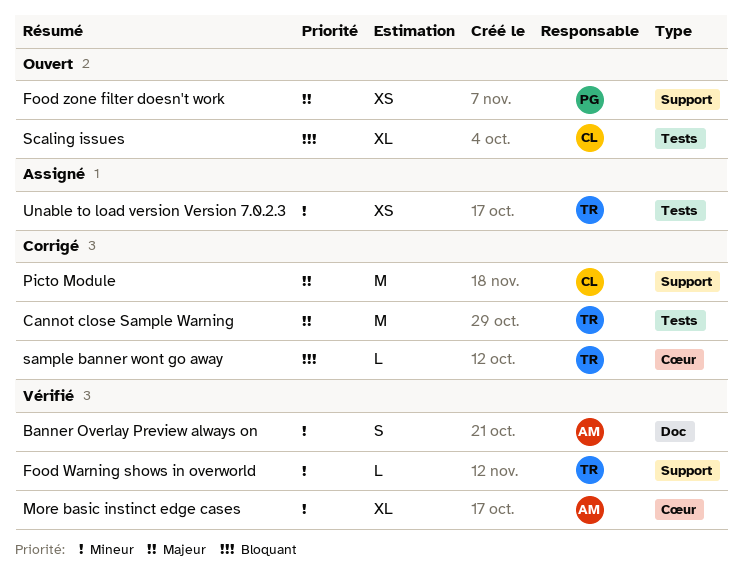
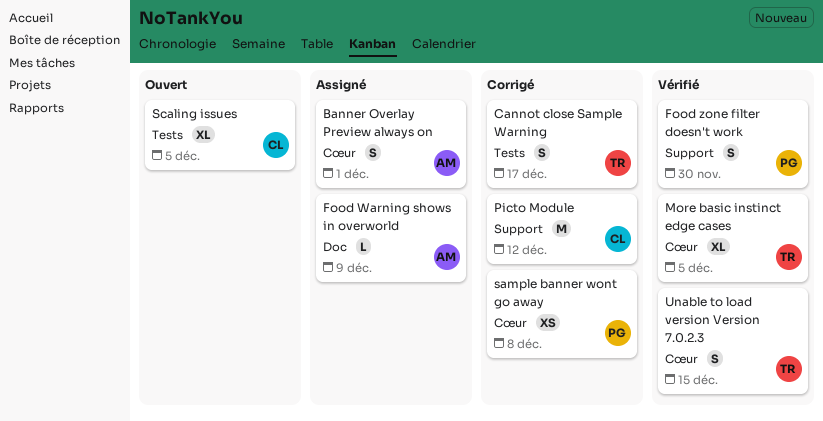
Banner Overlay Preview always on, status: Vérifié -> Assigné
Banner Overlay Preview always on, label: Doc -> Cœur
Cannot close Sample Warning, estimate: M -> S
Food Warning shows in overworld, status: Vérifié -> Assigné
Food Warning shows in overworld, owner: TR -> AM
Food Warning shows in overworld, label: Support -> Doc
Food zone filter doesn't work, status: Ouvert -> Vérifié
Food zone filter doesn't work, estimate: XS -> S
More basic instinct edge cases, owner: AM -> TR
sample banner wont go away, owner: TR -> PG
sample banner wont go away, estimate: L -> XS
Unable to load version Version 7.0.2.3, status: Assigné -> Vérifié
Unable to load version Version 7.0.2.3, label: Tests -> Cœur
Unable to load version Version 7.0.2.3, estimate: XS -> S

